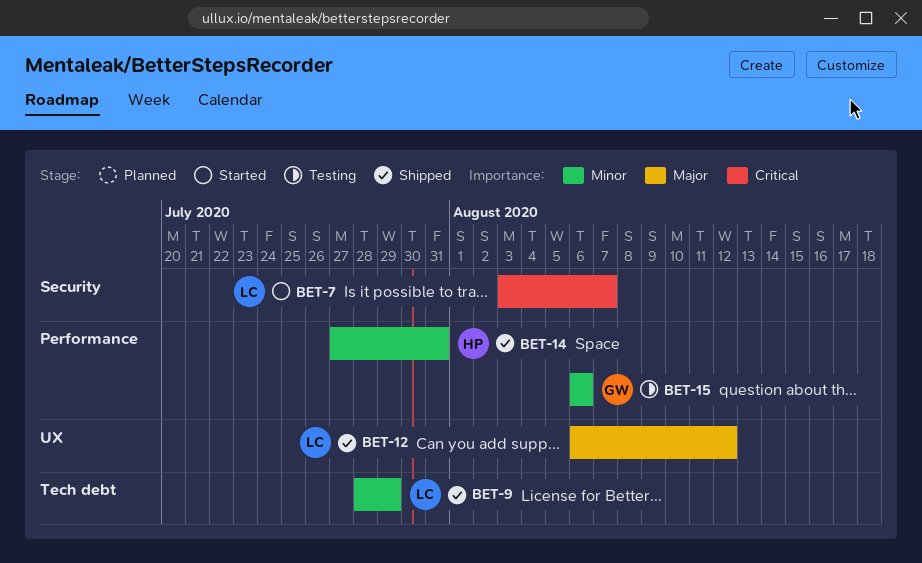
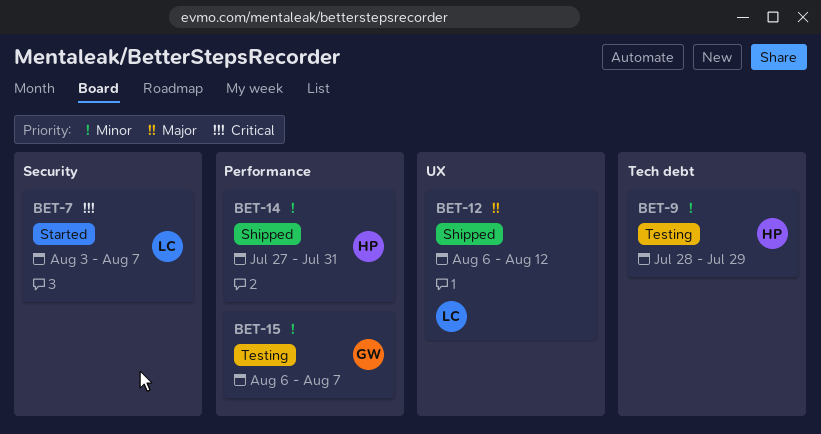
BET-9, status: Shipped -> Testing
BET-9, owner: LC -> HP
BET-15, due: Aug 6 -> Aug 7

